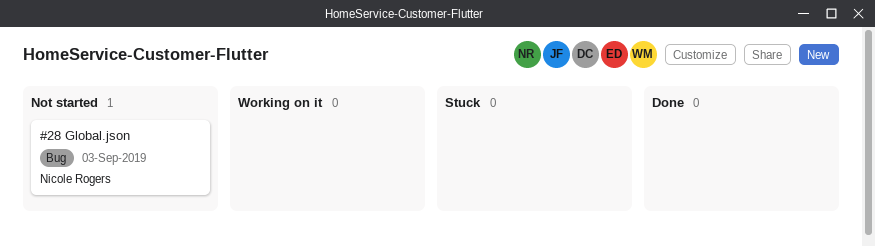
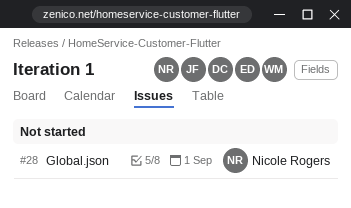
#28, due: Sep 3 -> Sep 1

